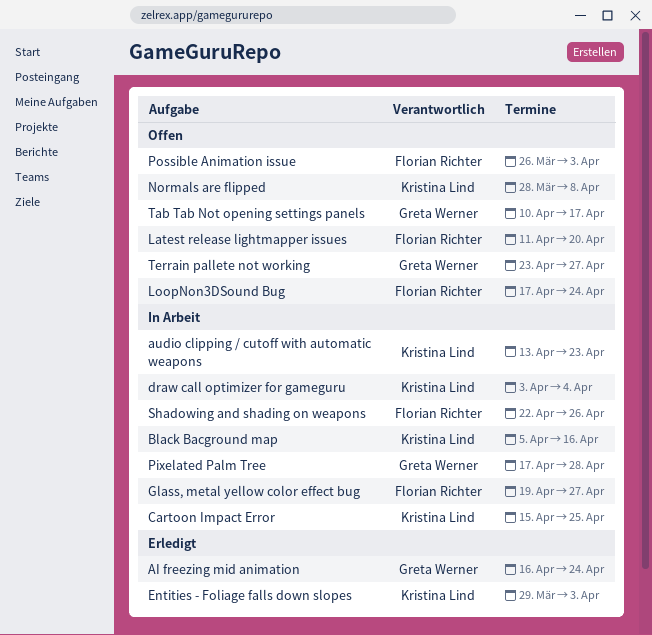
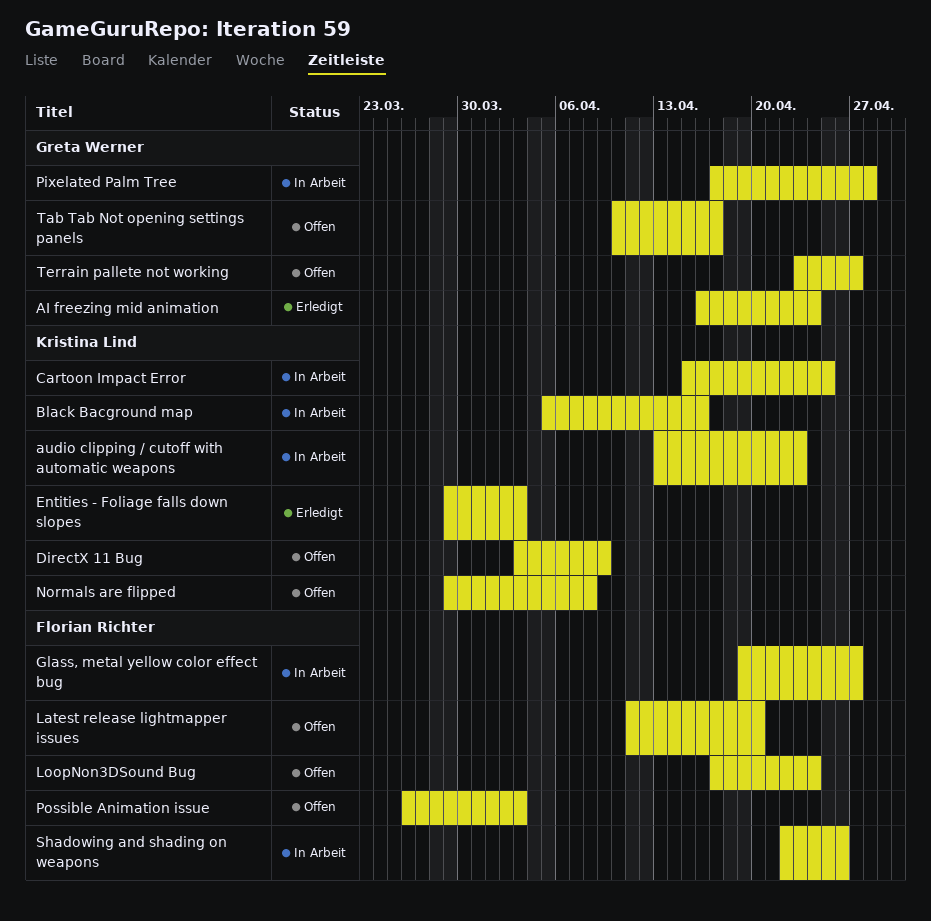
DirectX 11 Bug: none -> present
draw call optimizer for gameguru: present -> none
Normals are flipped, start: Mar 28 -> Mar 29

